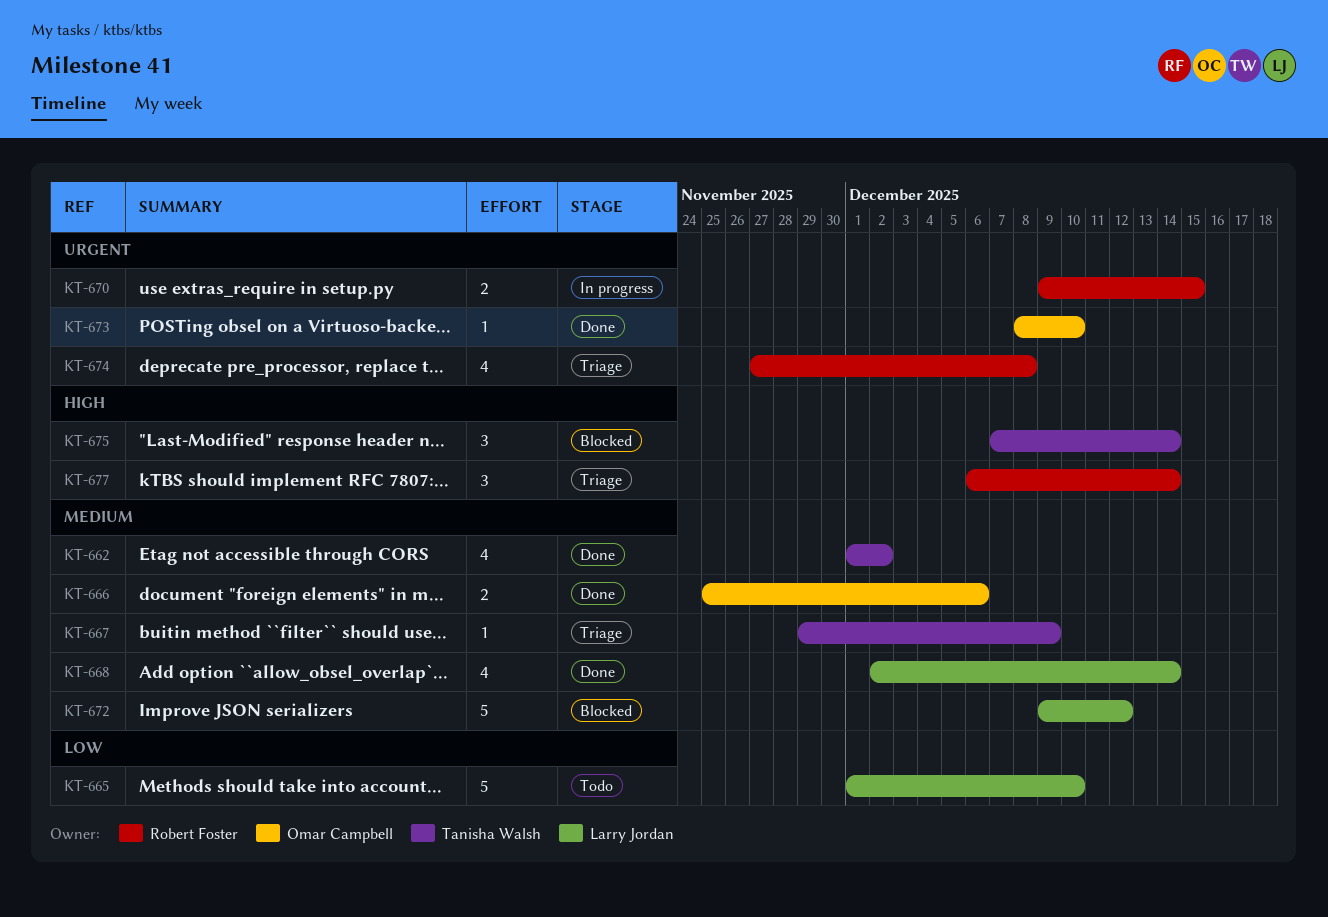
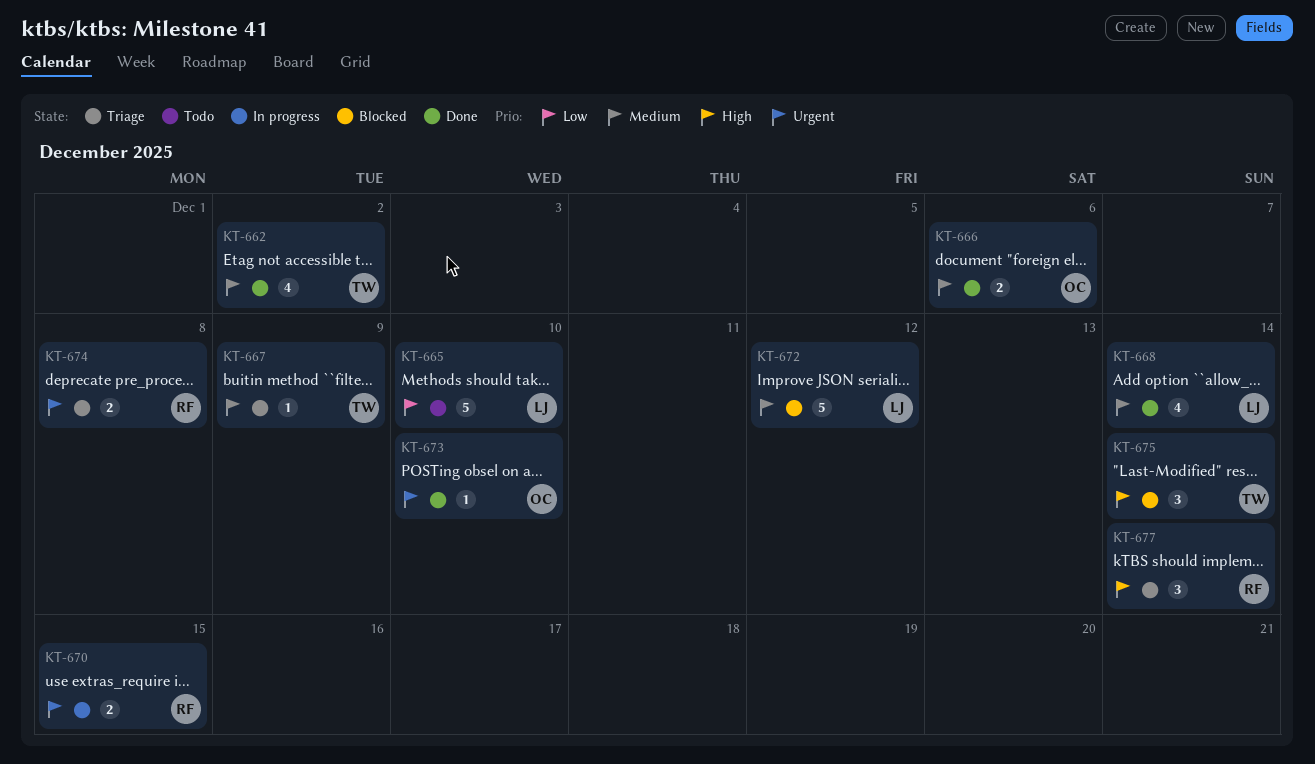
KT-674, estimate: 4 -> 2

